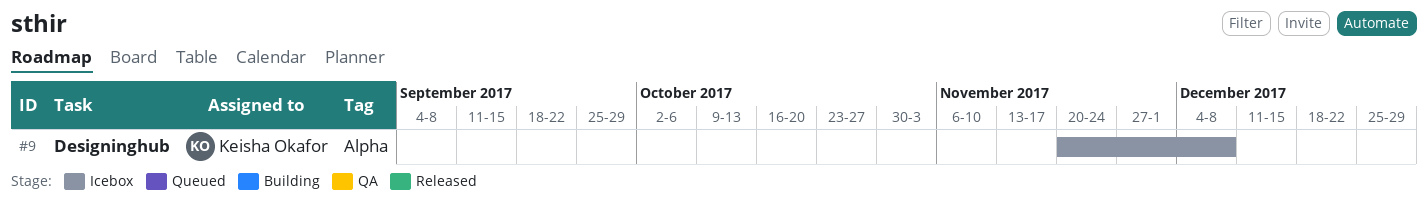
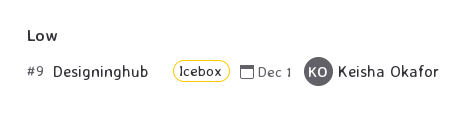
#9, due: Dec 8 -> Dec 1

